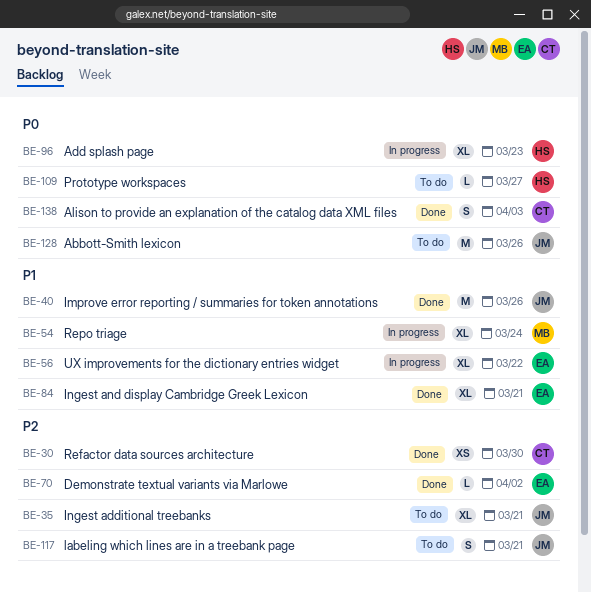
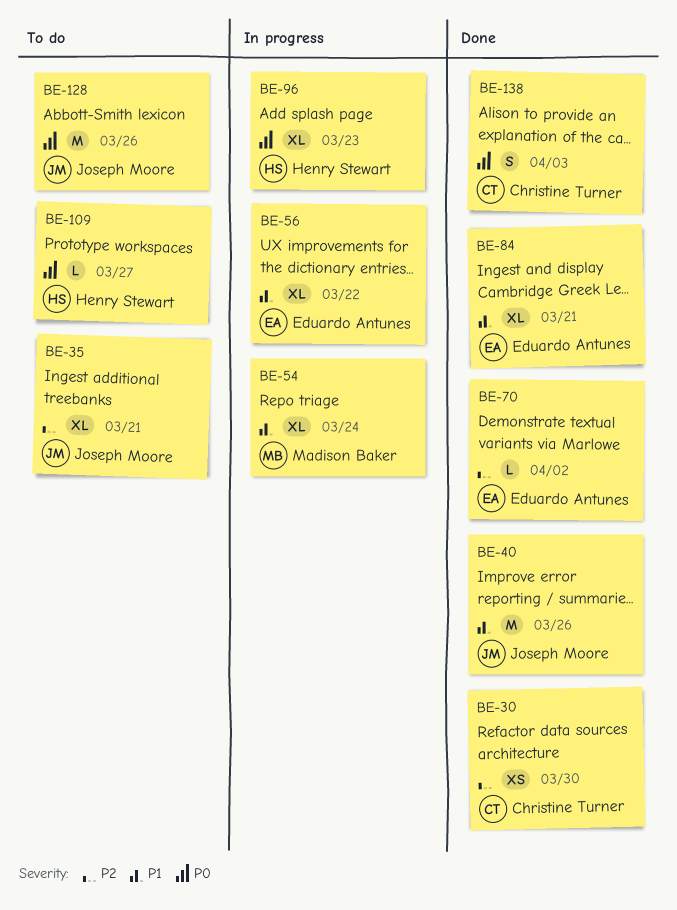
BE-117: present -> none

